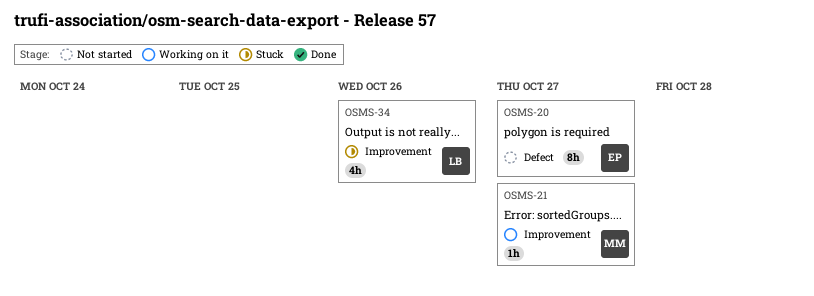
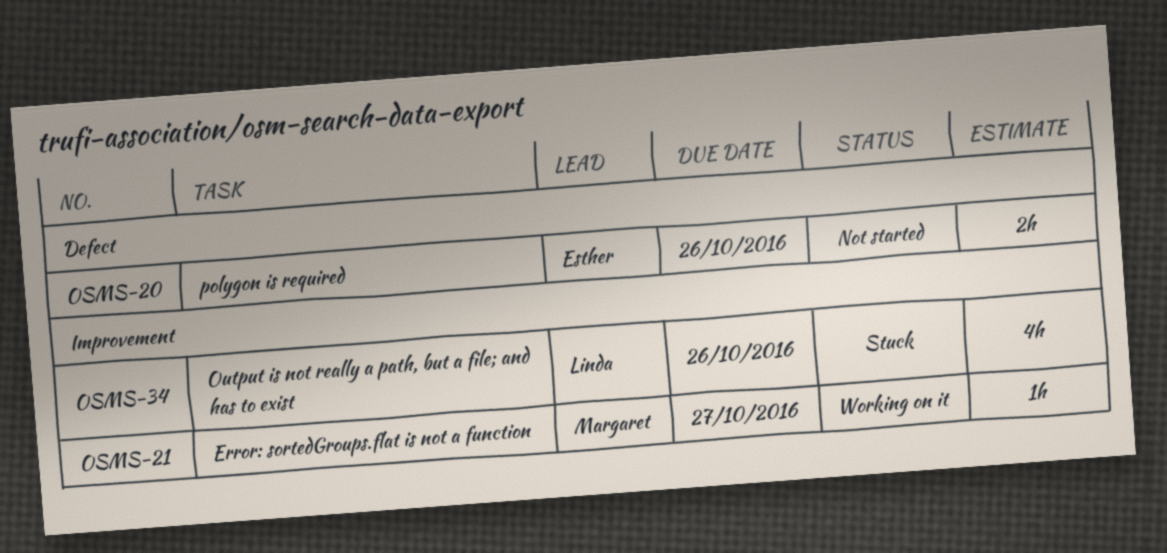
OSMS-20, estimate: 8h -> 2h
OSMS-20, due: Oct 27 -> Oct 26

